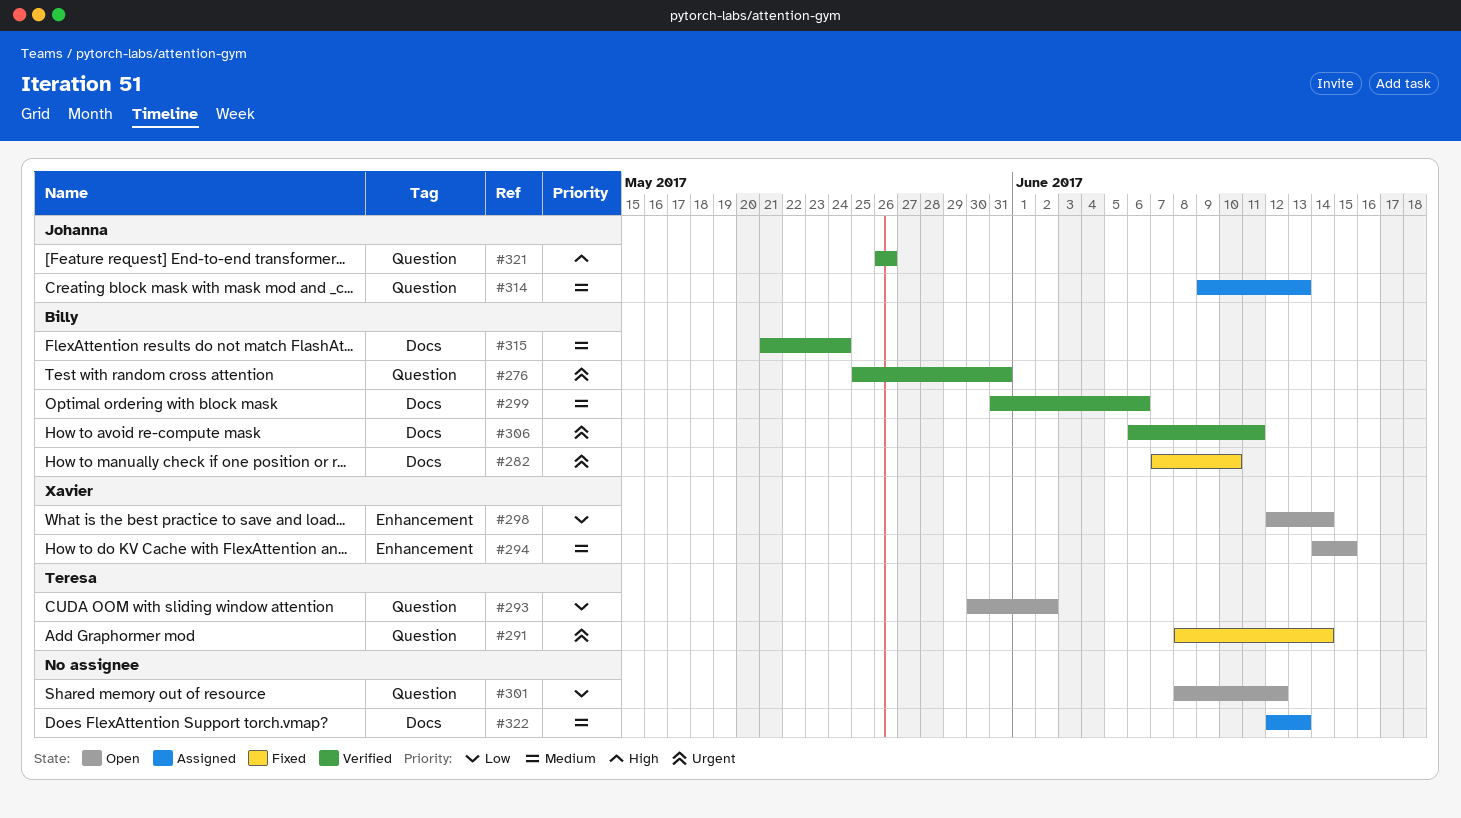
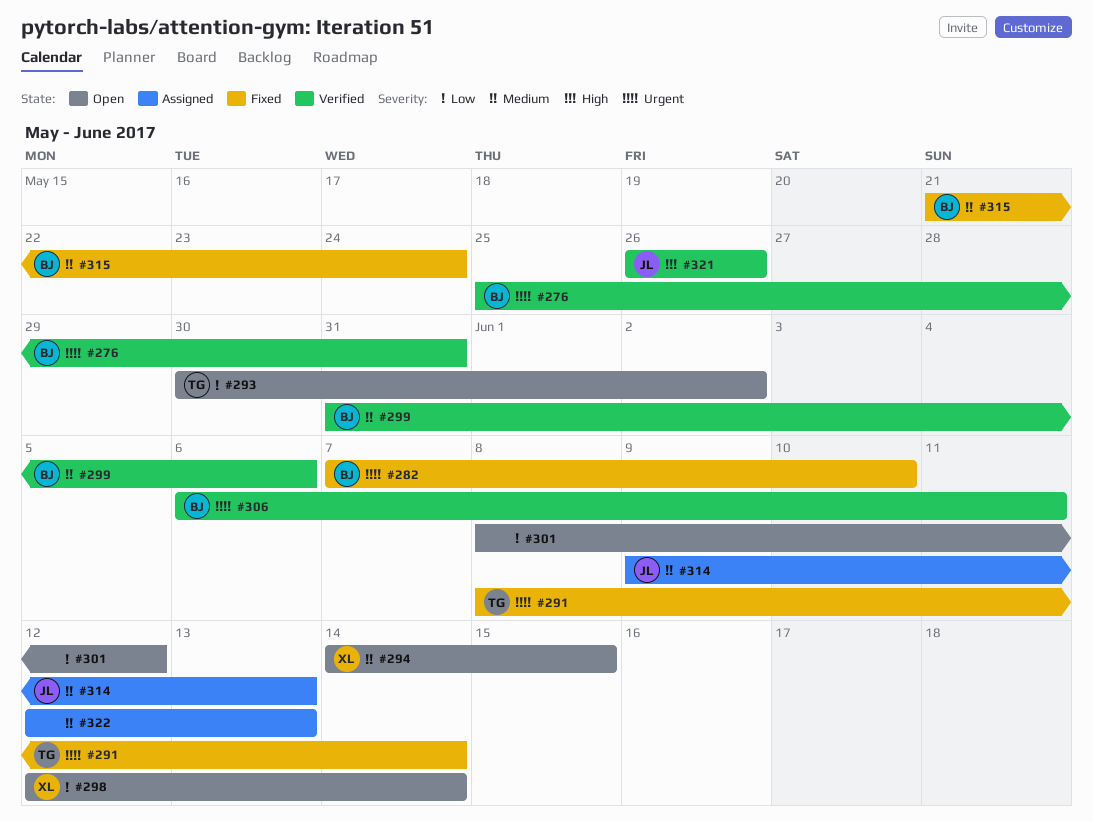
#315, status: Verified -> Fixed

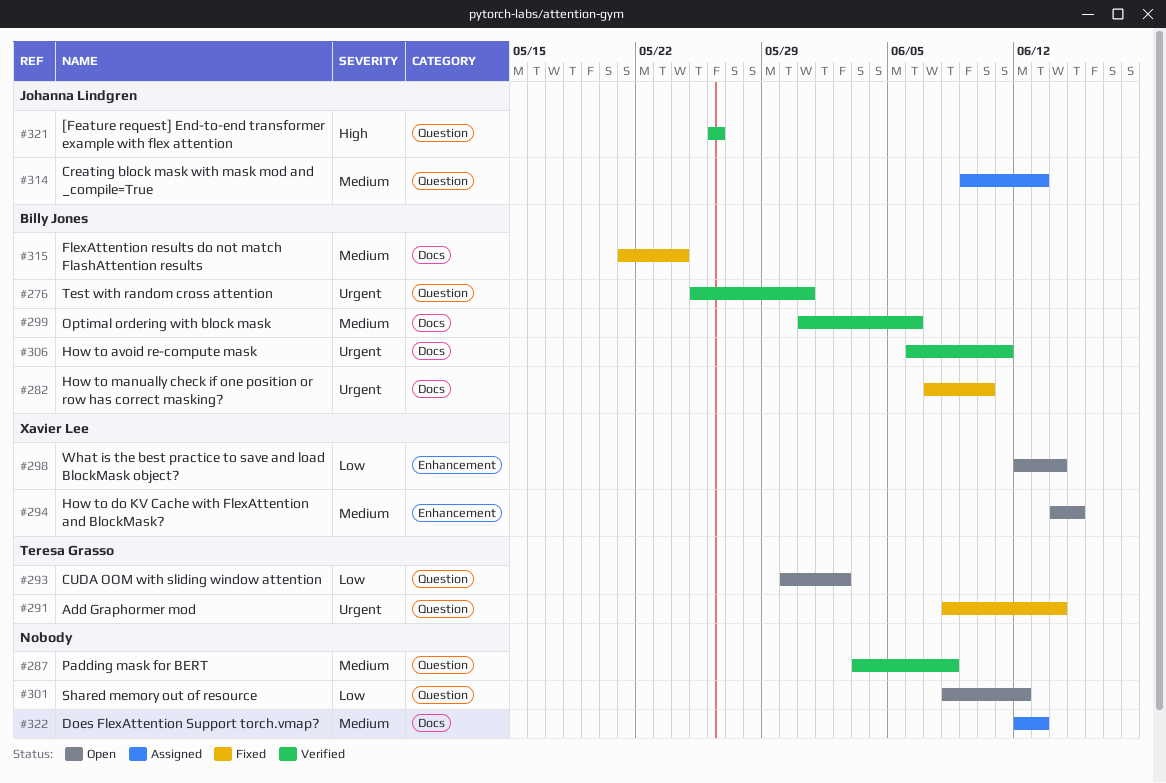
#287: none -> present

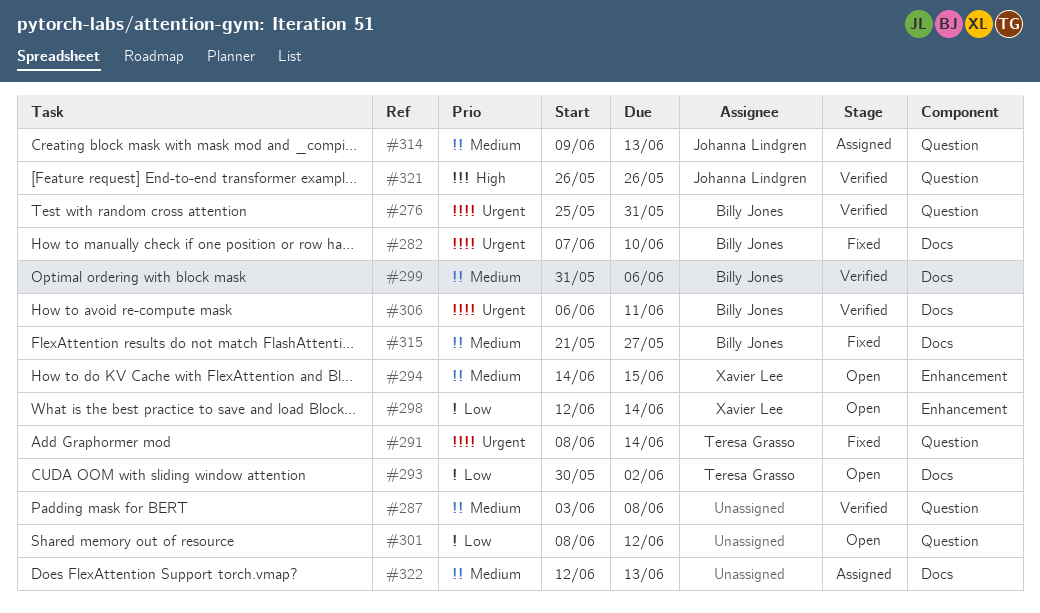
#293, label: Question -> Docs
#315, due: May 24 -> May 27

